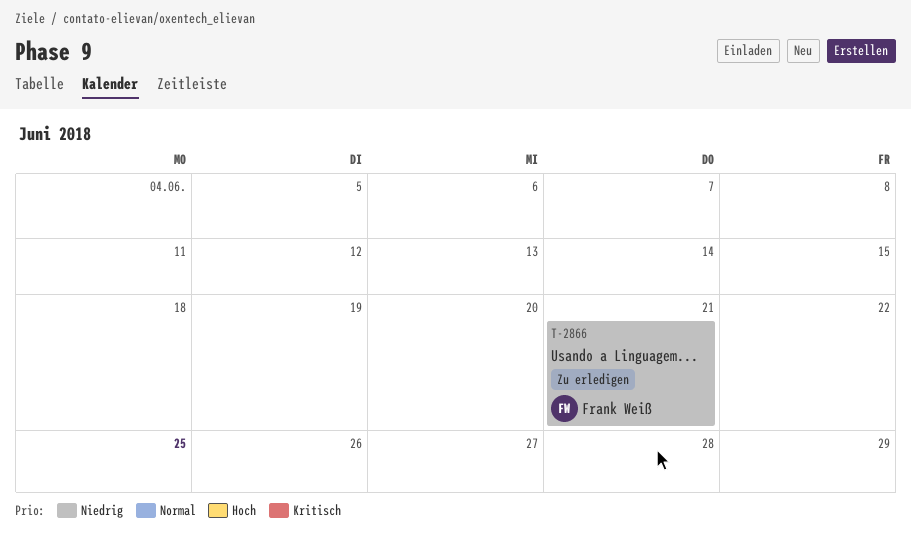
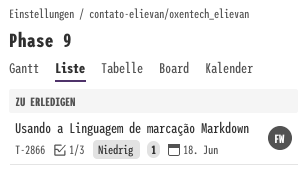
T-2866, due: Jun 21 -> Jun 18

